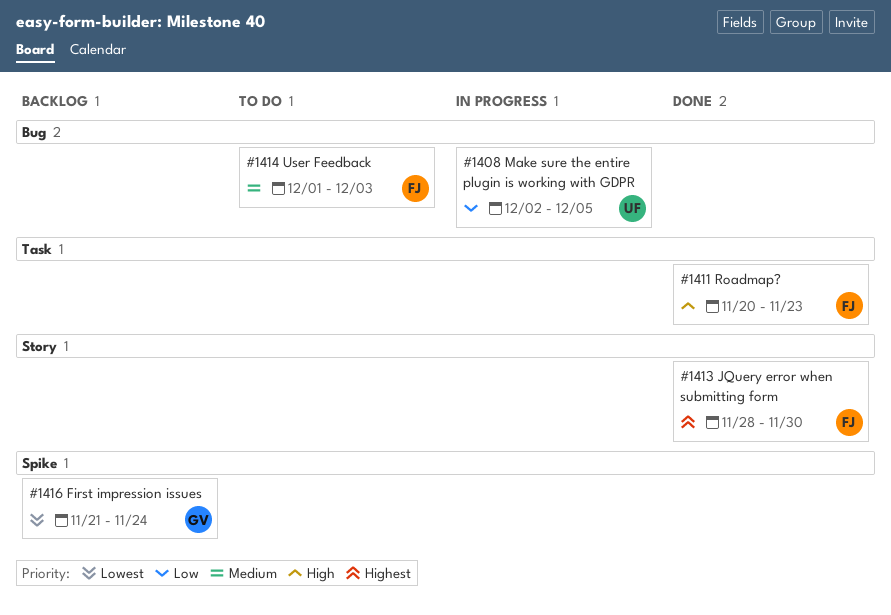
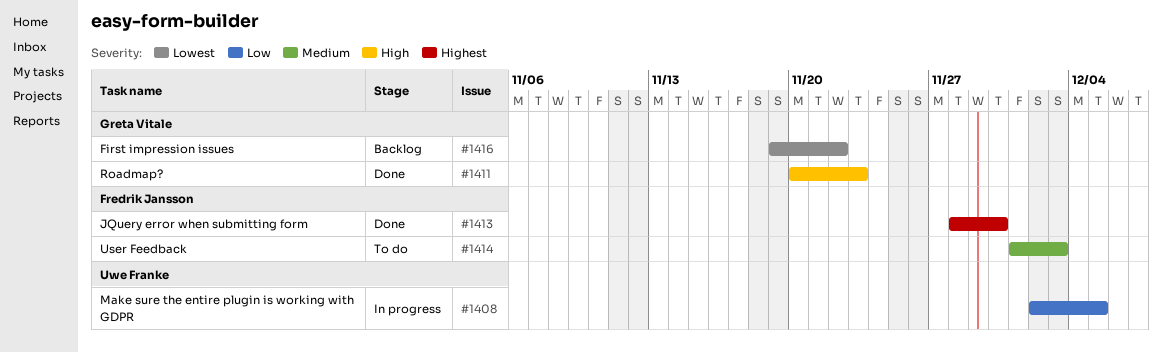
#1411, owner: Fredrik Jansson -> Greta Vitale
#1416, start: Nov 21 -> Nov 19
#1416, due: Nov 24 -> Nov 22

